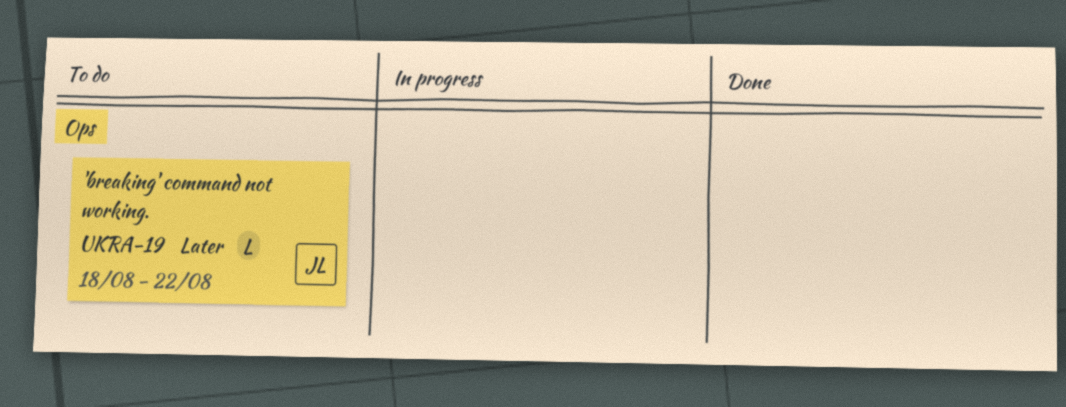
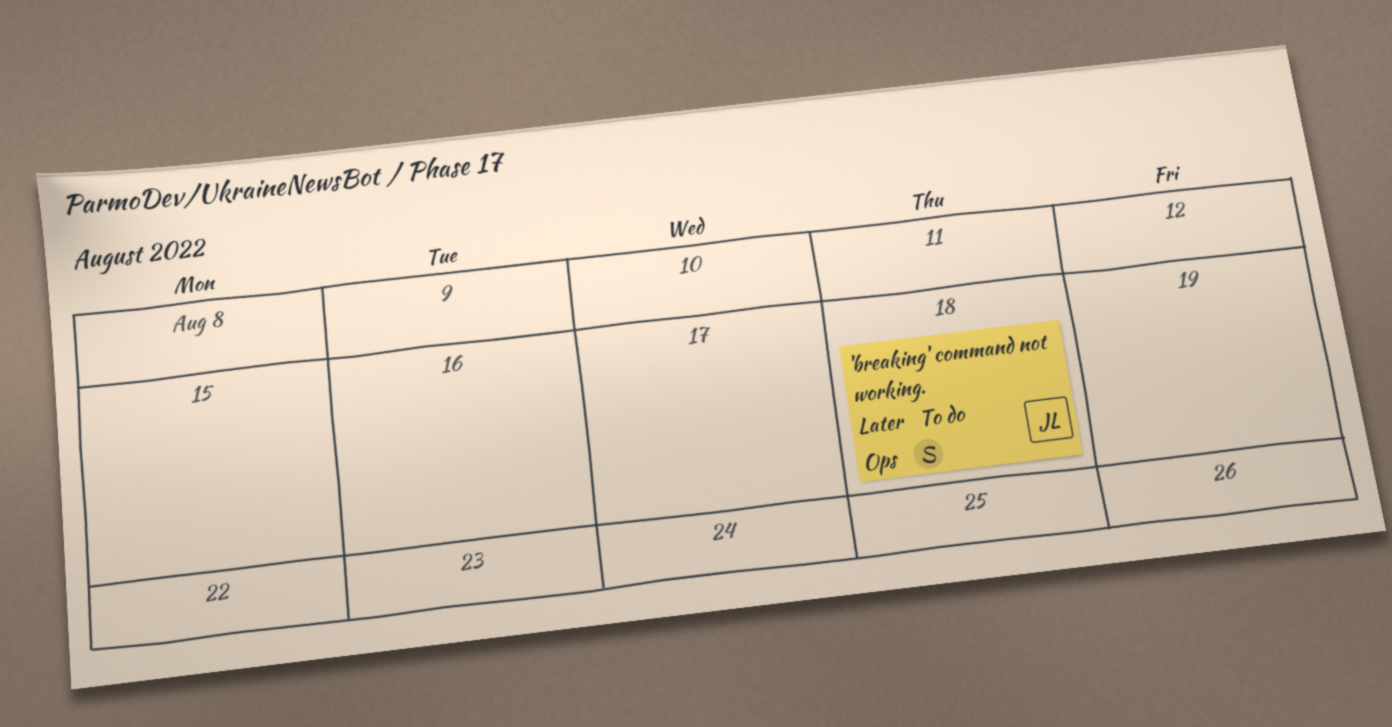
'breaking' command not working., estimate: L -> S
'breaking' command not working., due: Aug 22 -> Aug 18

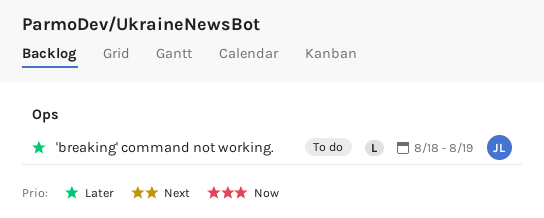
'breaking' command not working., estimate: S -> L
'breaking' command not working., due: Aug 18 -> Aug 19

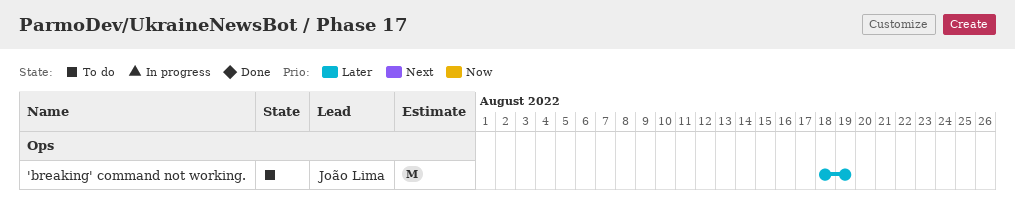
'breaking' command not working., estimate: L -> M

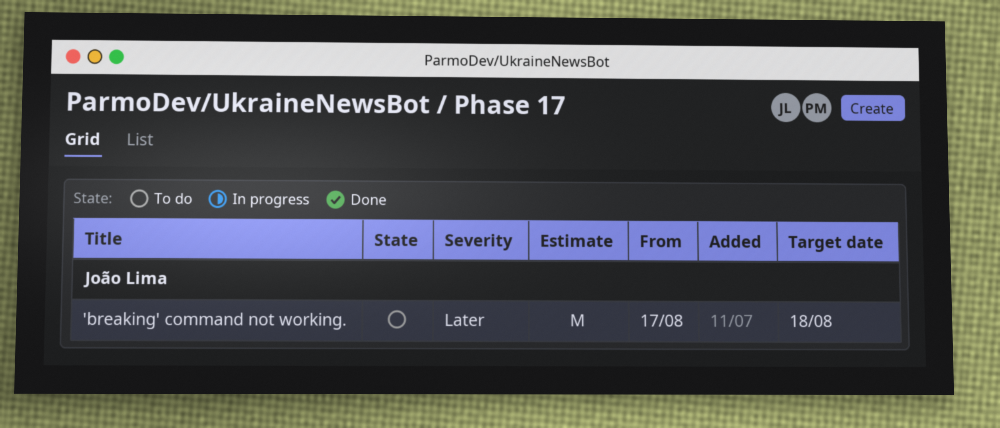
'breaking' command not working., start: Aug 18 -> Aug 17
'breaking' command not working., due: Aug 19 -> Aug 18

